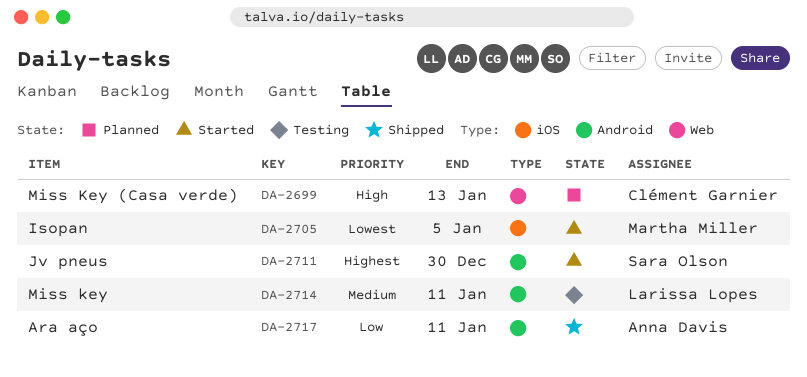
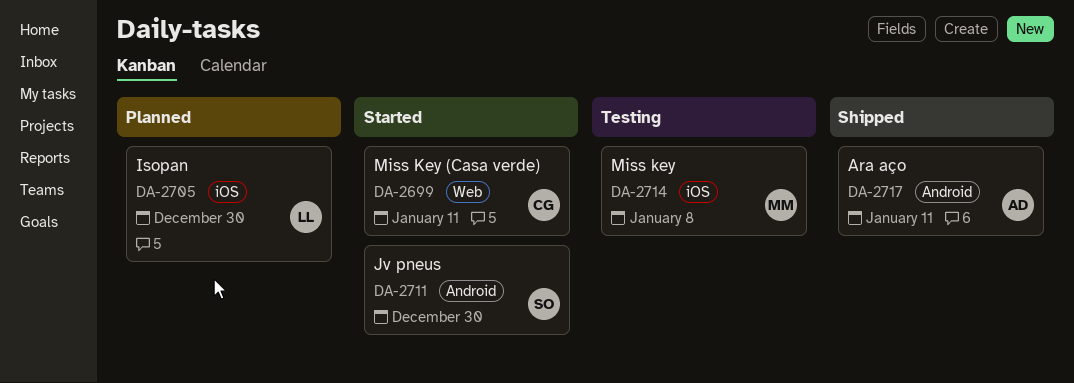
DA-2699, status: Planned -> Started
DA-2699, due: Jan 13 -> Jan 11
DA-2705, status: Started -> Planned
DA-2705, owner: Martha Miller -> Larissa Lopes
DA-2705, due: Jan 5 -> Dec 30
DA-2714, owner: Larissa Lopes -> Martha Miller
DA-2714, label: Android -> iOS
DA-2714, due: Jan 11 -> Jan 8

